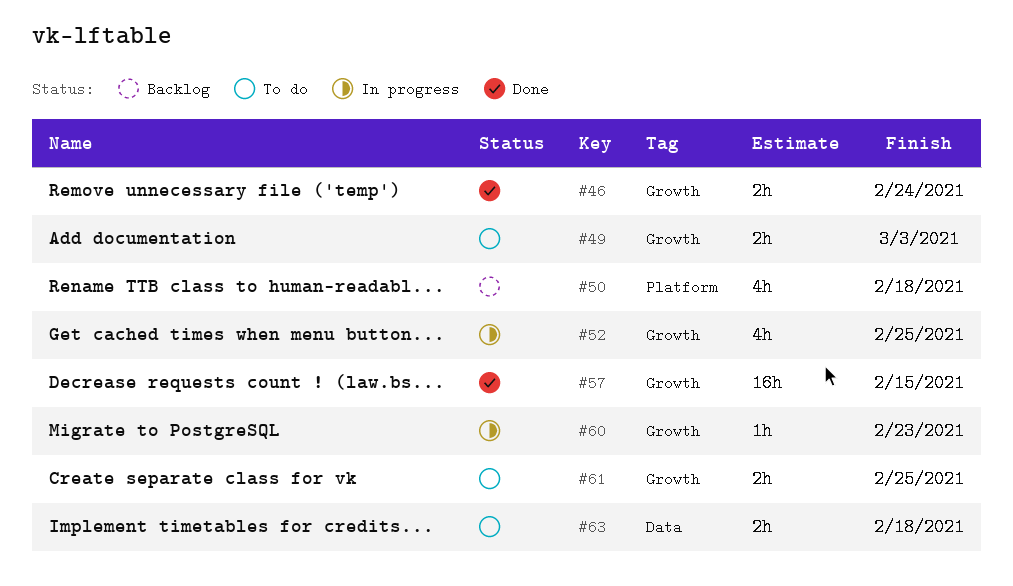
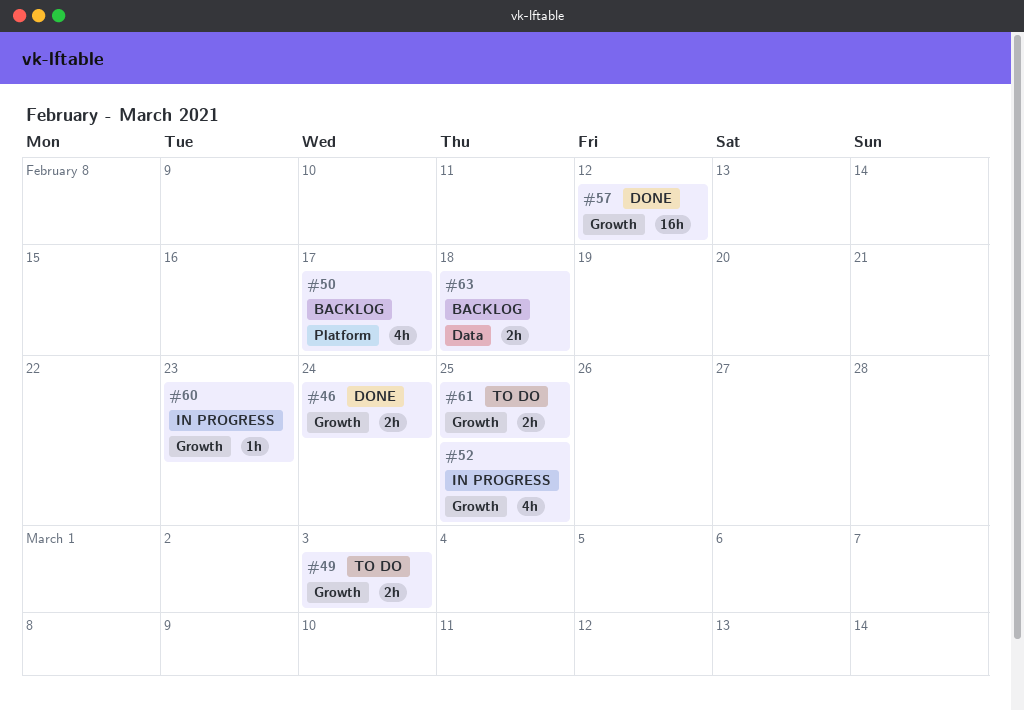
#50, due: Feb 18 -> Feb 17
#57, due: Feb 15 -> Feb 12
#63, status: To do -> Backlog

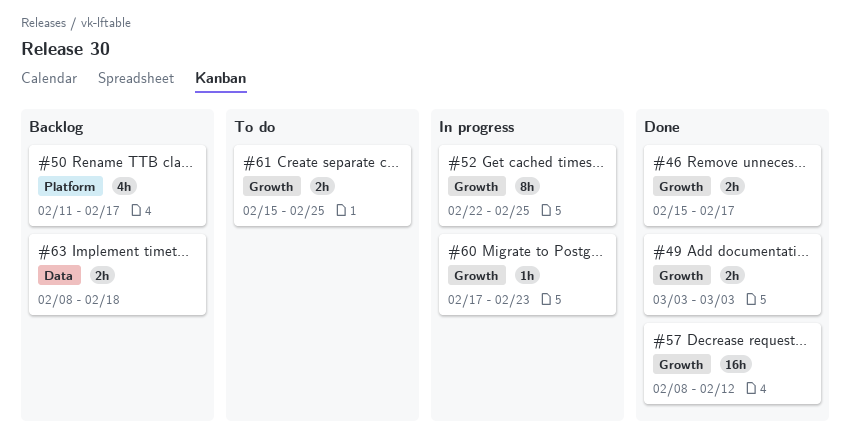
#46, due: Feb 24 -> Feb 17
#49, status: To do -> Done
#52, estimate: 4h -> 8h

